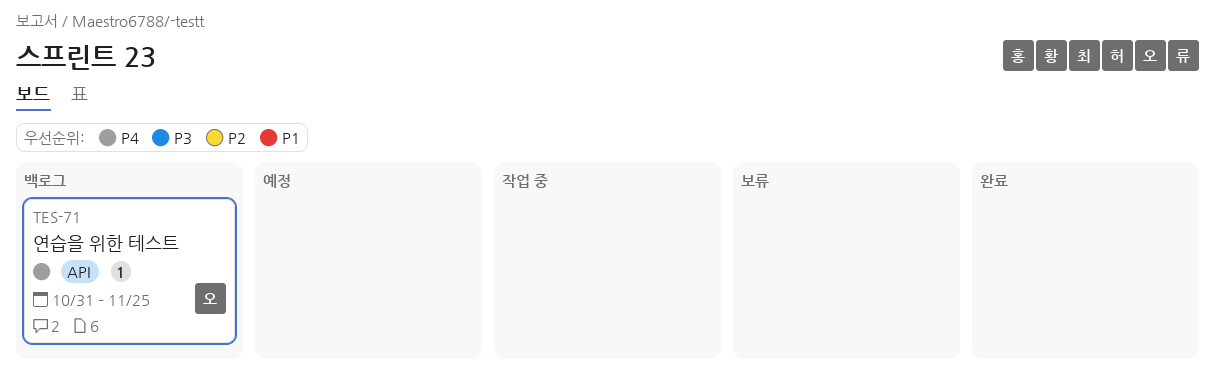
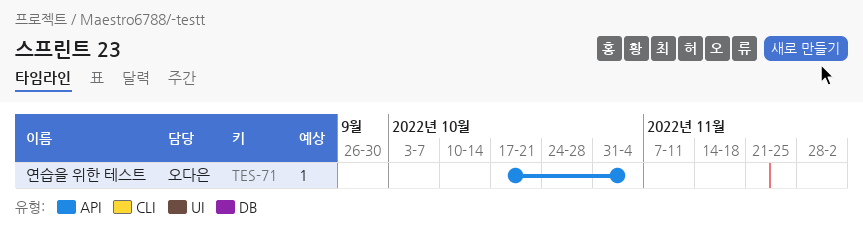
TES-71, start: Oct 31 -> Oct 17
TES-71, due: Nov 25 -> Nov 4

